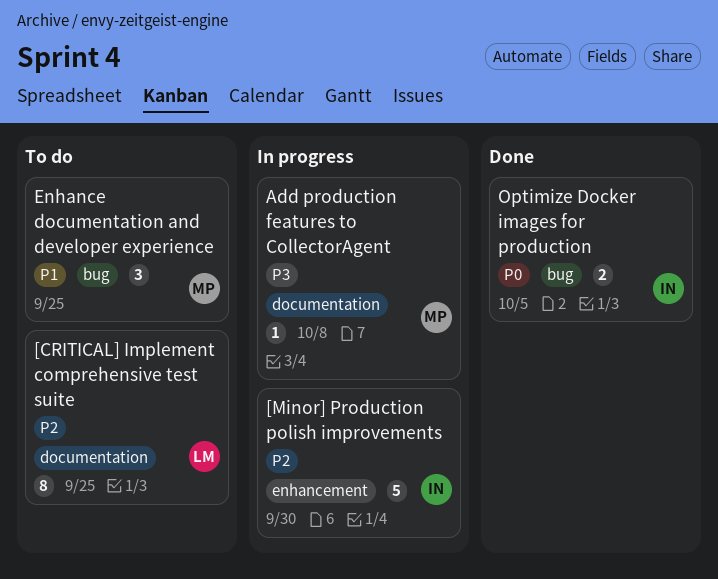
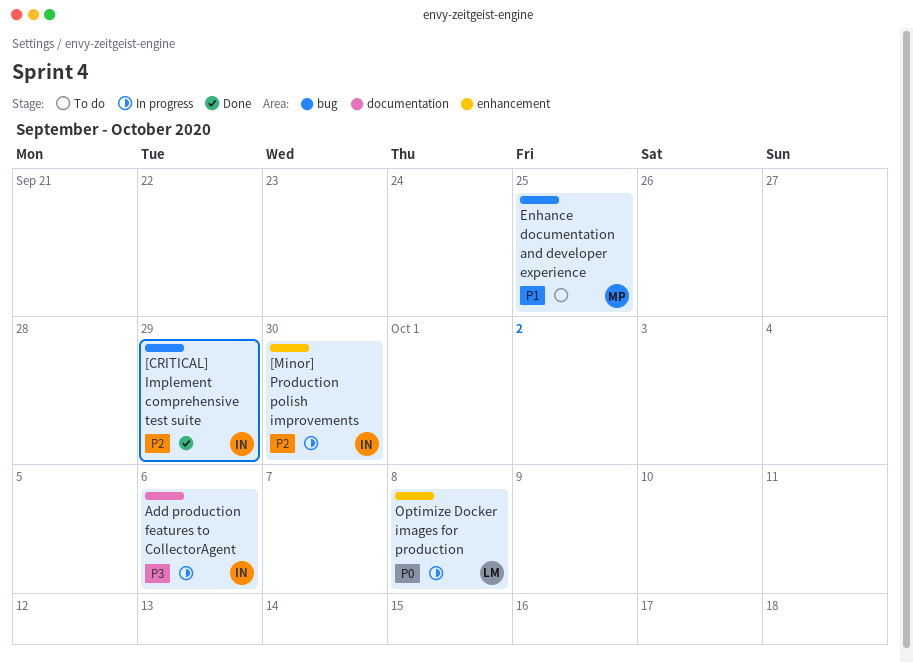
[CRITICAL] Implement comprehensive test suite, status: To do -> Done
[CRITICAL] Implement comprehensive test suite, owner: LM -> IN
[CRITICAL] Implement comprehensive test suite, label: documentation -> bug
[CRITICAL] Implement comprehensive test suite, due: Sep 25 -> Sep 29
Add production features to CollectorAgent, owner: MP -> IN
Add production features to CollectorAgent, due: Oct 8 -> Oct 6
Optimize Docker images for production, status: Done -> In progress
Optimize Docker images for production, owner: IN -> LM
Optimize Docker images for production, label: bug -> enhancement
Optimize Docker images for production, due: Oct 5 -> Oct 8

